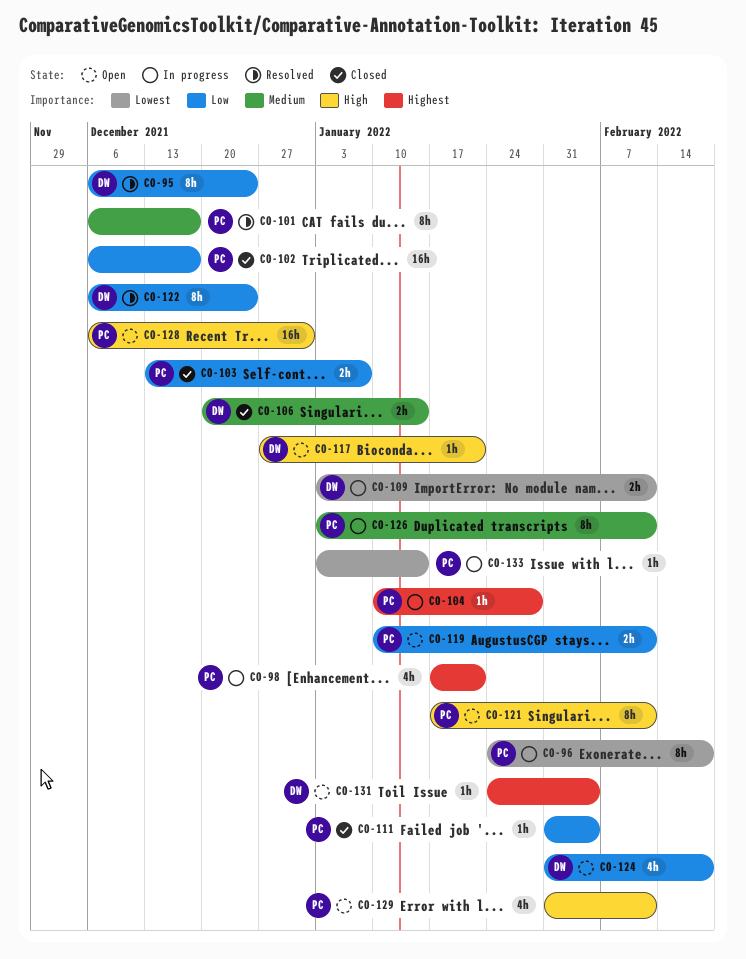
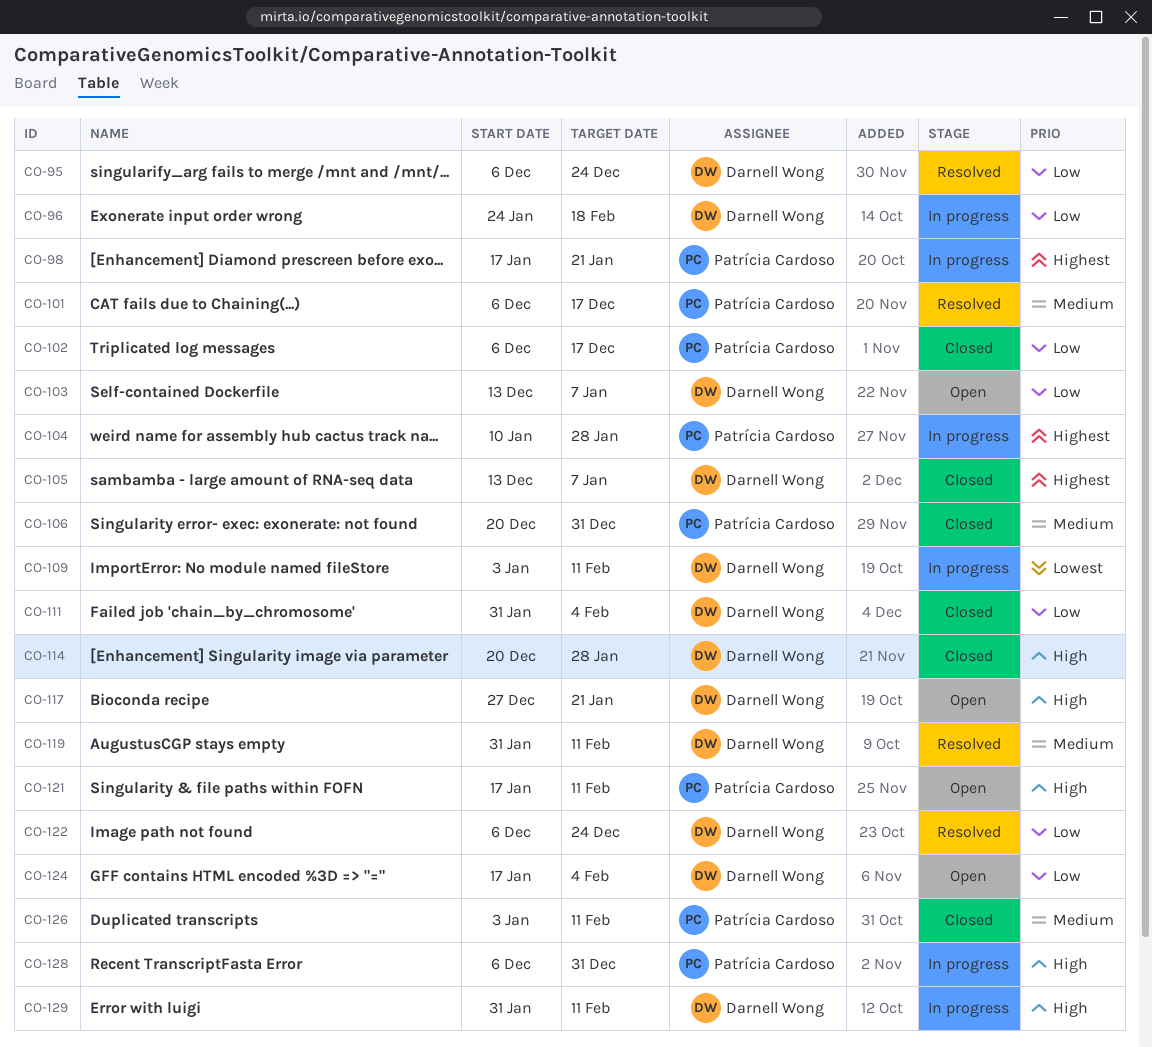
CO-96, owner: Patrícia Cardoso -> Darnell Wong
CO-96, priority: Lowest -> Low
CO-103, status: Closed -> Open
CO-103, owner: Patrícia Cardoso -> Darnell Wong
CO-105: none -> present
CO-106, owner: Darnell Wong -> Patrícia Cardoso
CO-106, due: Jan 14 -> Dec 31
CO-111, owner: Patrícia Cardoso -> Darnell Wong
CO-114: none -> present
CO-119, status: Open -> Resolved
CO-119, owner: Patrícia Cardoso -> Darnell Wong
CO-119, priority: Low -> Medium
CO-119, start: Jan 10 -> Jan 31
CO-124, start: Jan 31 -> Jan 17
CO-124, due: Feb 18 -> Feb 4
CO-126, status: In progress -> Closed
CO-128, status: Open -> In progress
CO-129, status: Open -> In progress
CO-129, owner: Patrícia Cardoso -> Darnell Wong
CO-131: present -> none
CO-133: present -> none

